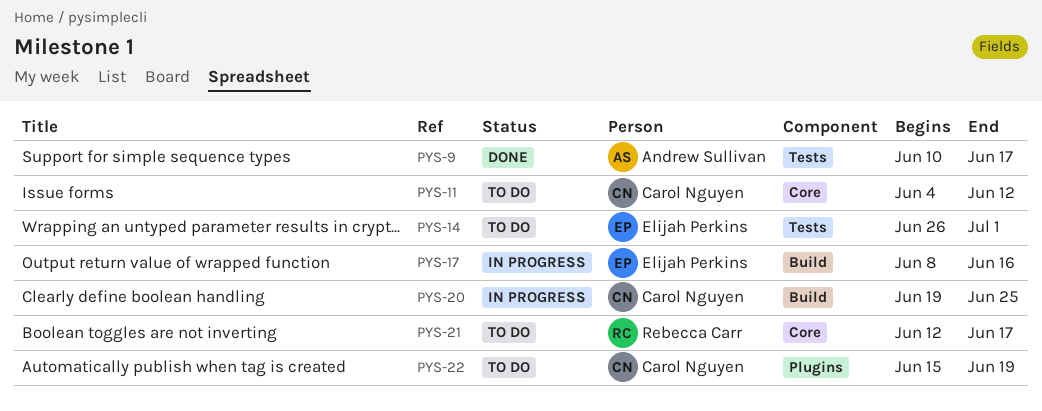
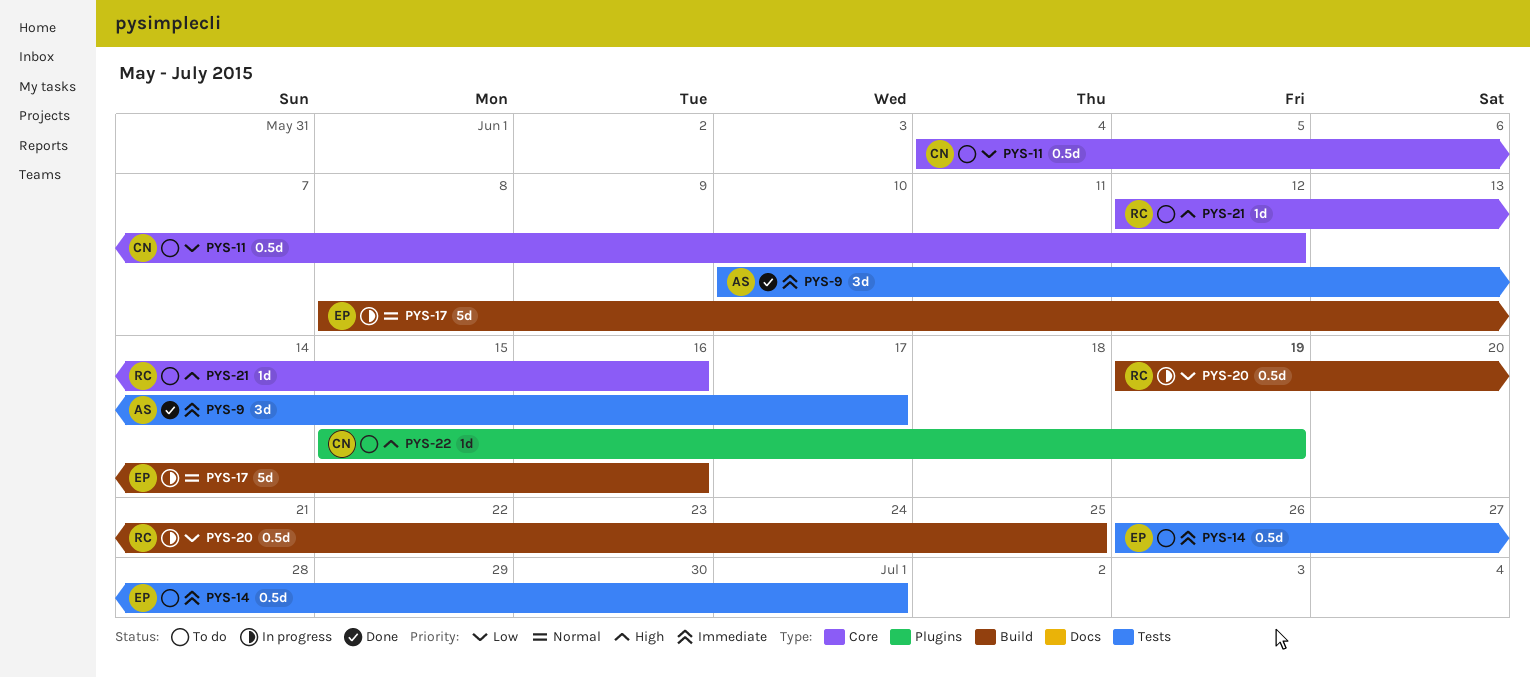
PYS-20, owner: Carol Nguyen -> Rebecca Carr
PYS-21, due: Jun 17 -> Jun 16

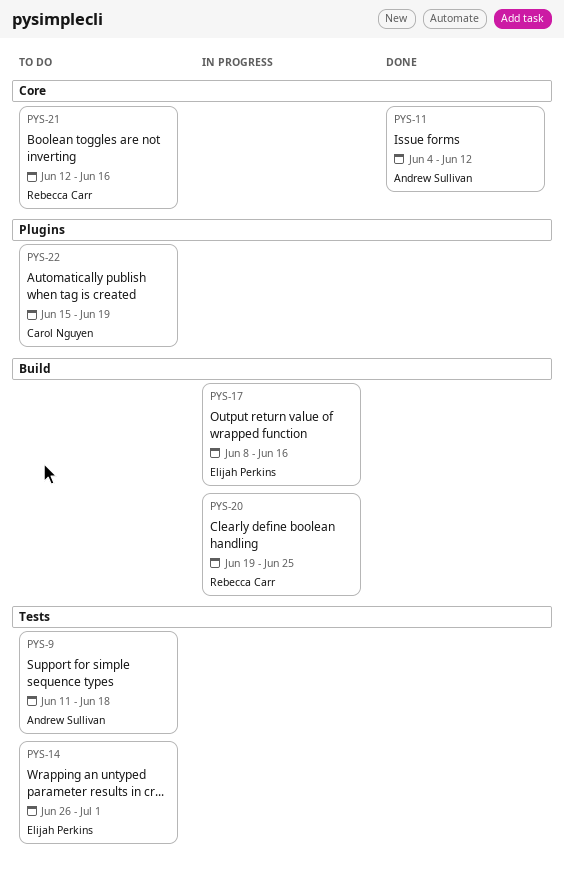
PYS-9, status: Done -> To do
PYS-9, start: Jun 10 -> Jun 11
PYS-9, due: Jun 17 -> Jun 18
PYS-11, status: To do -> Done
PYS-11, owner: Carol Nguyen -> Andrew Sullivan

